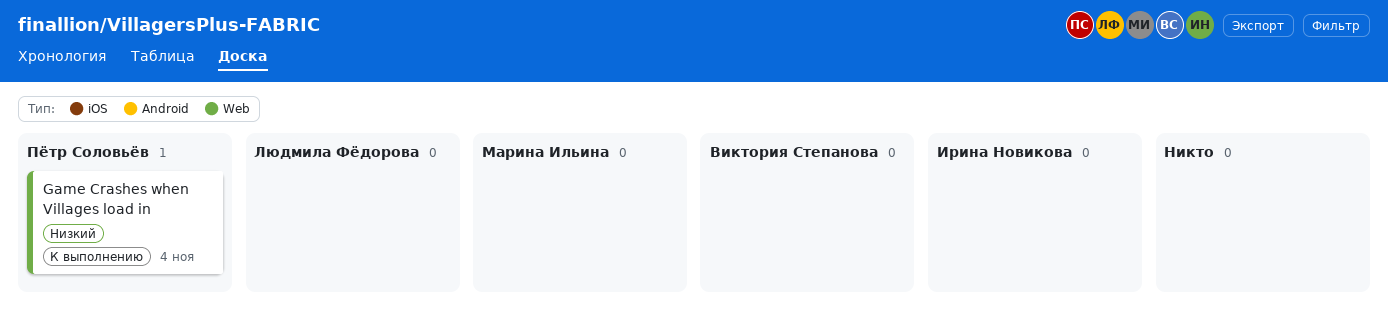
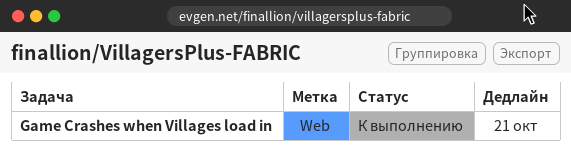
Game Crashes when Villages load in, due: Nov 4 -> Oct 21

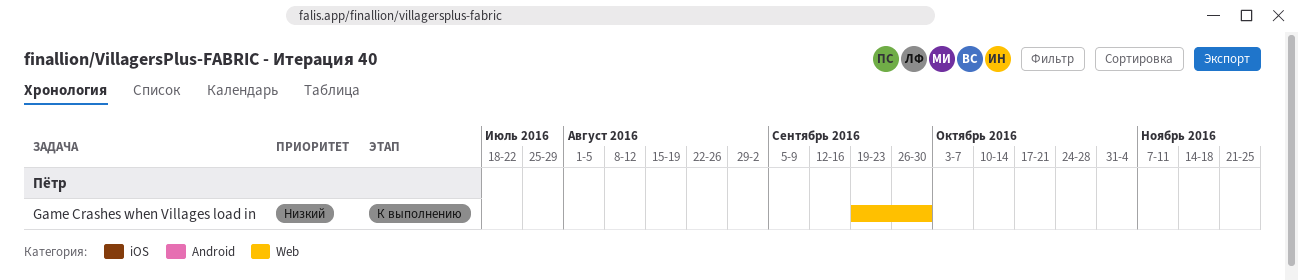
Game Crashes when Villages load in, due: Oct 21 -> Sep 30

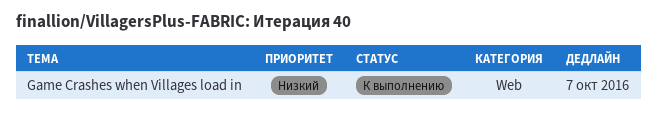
Game Crashes when Villages load in, due: Sep 30 -> Oct 7

